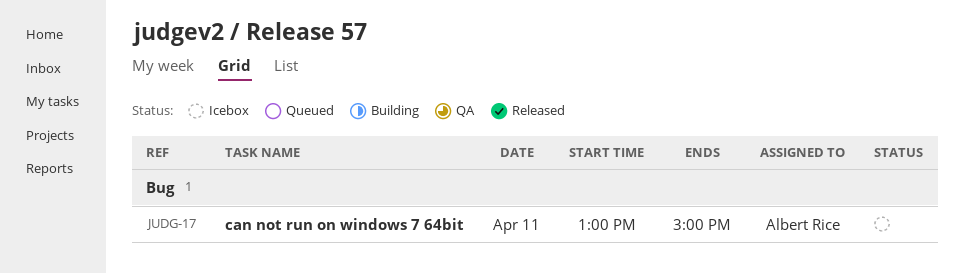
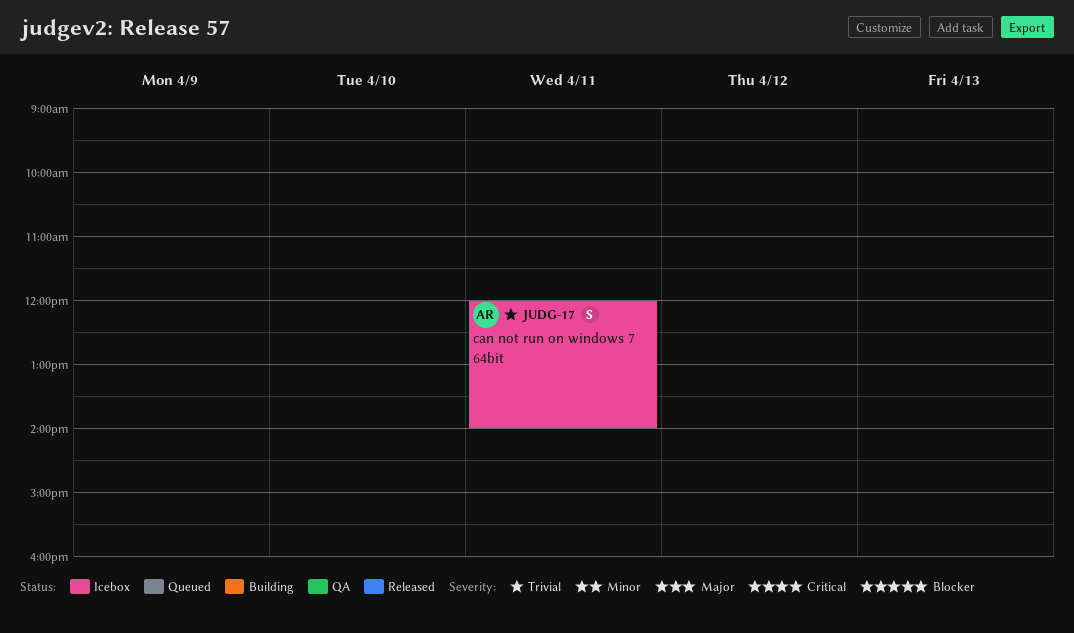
JUDG-17, begins: 13:00 -> 12:00
JUDG-17, ends: 15:00 -> 14:00

